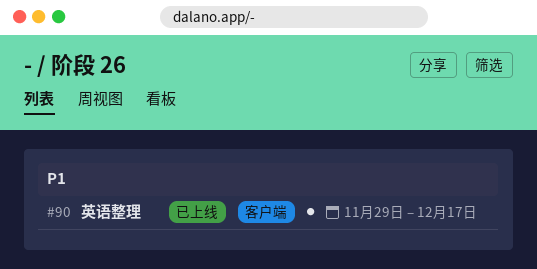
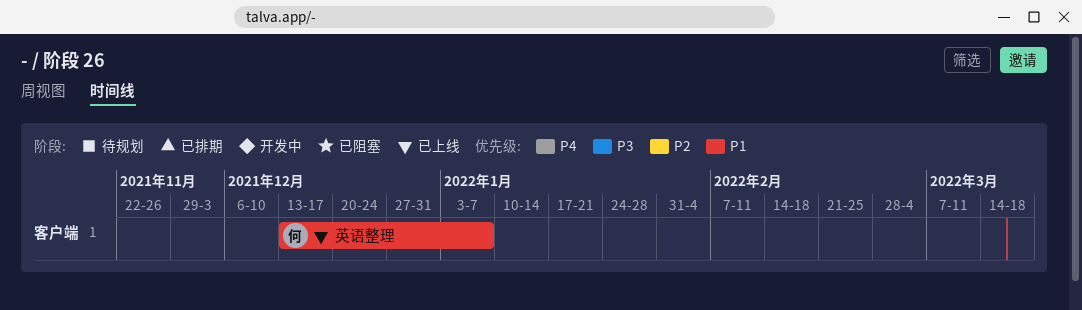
英语整理, start: Nov 29 -> Dec 13
英语整理, due: Dec 17 -> Jan 7

